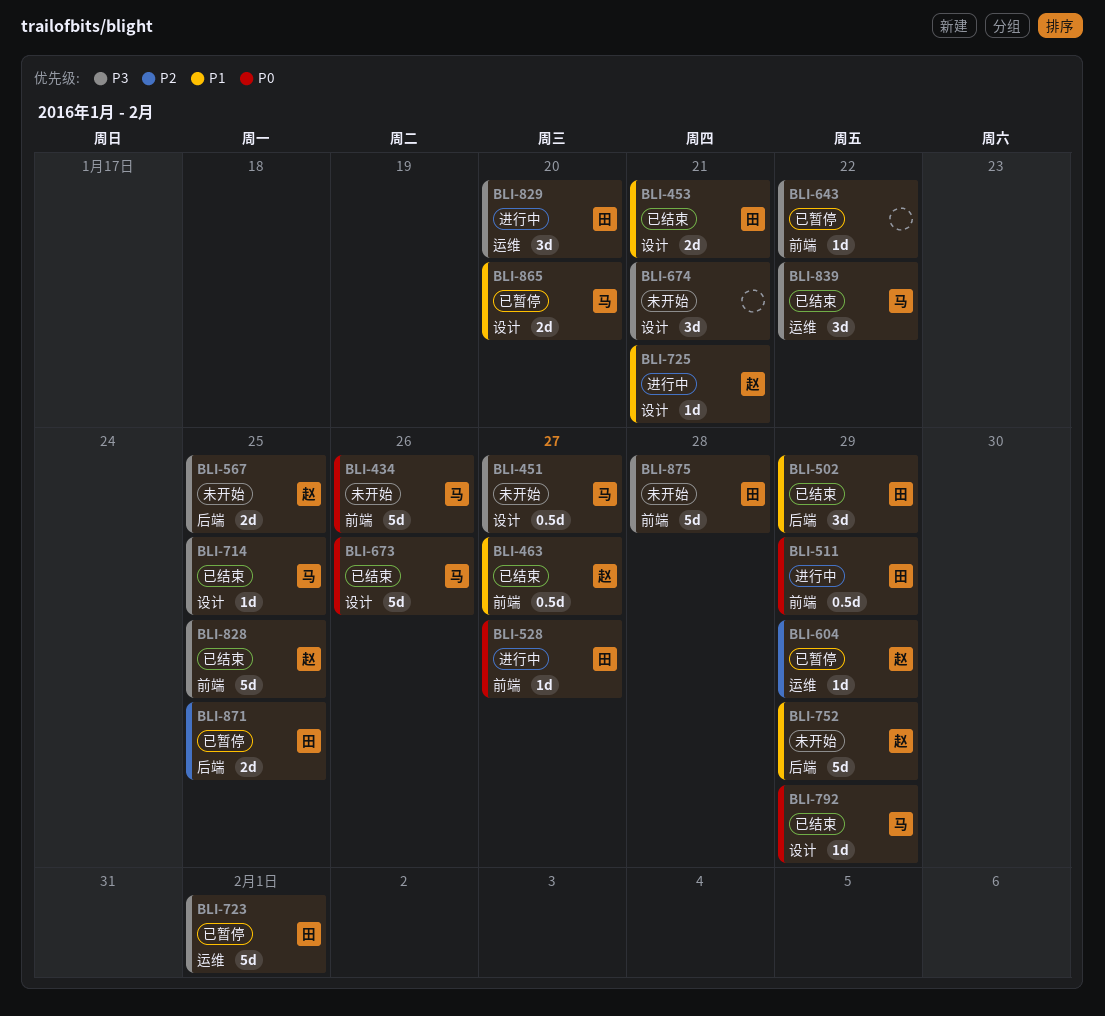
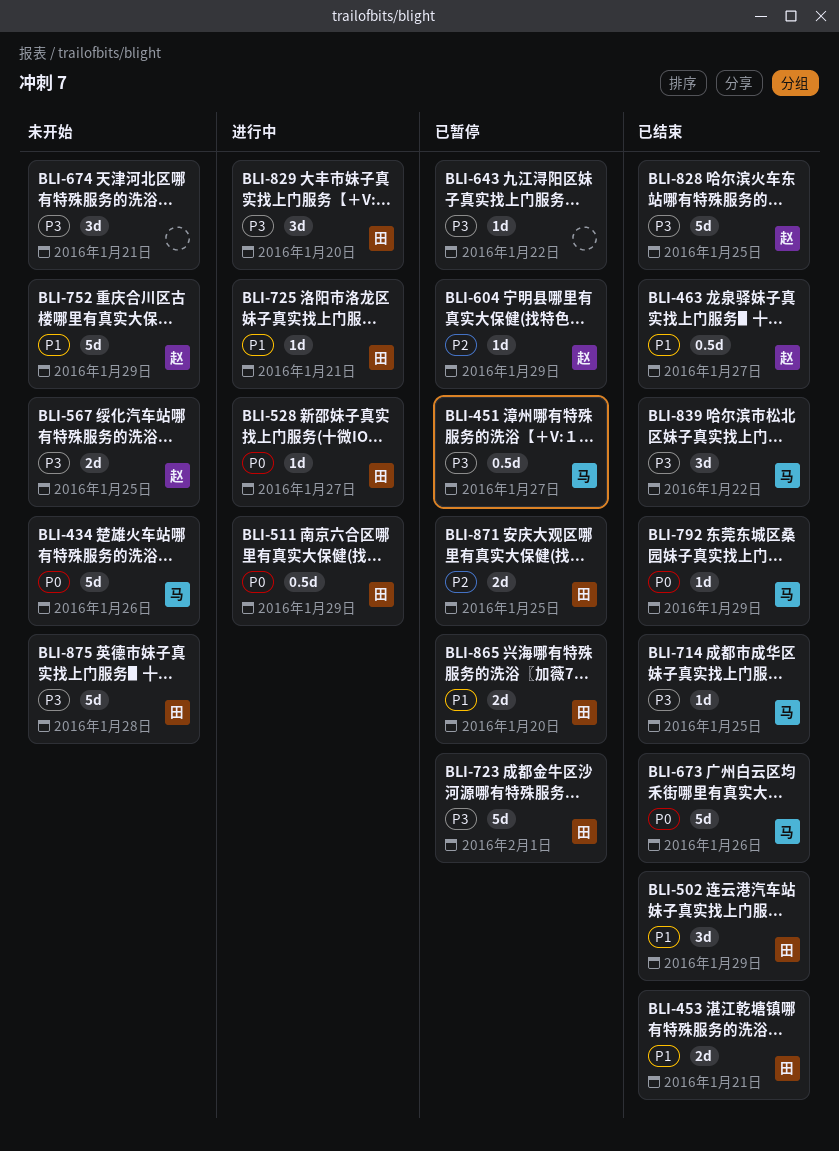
BLI-451, status: 未开始 -> 已暂停
BLI-725, owner: 赵 -> 田
BLI-865, owner: 马 -> 田

